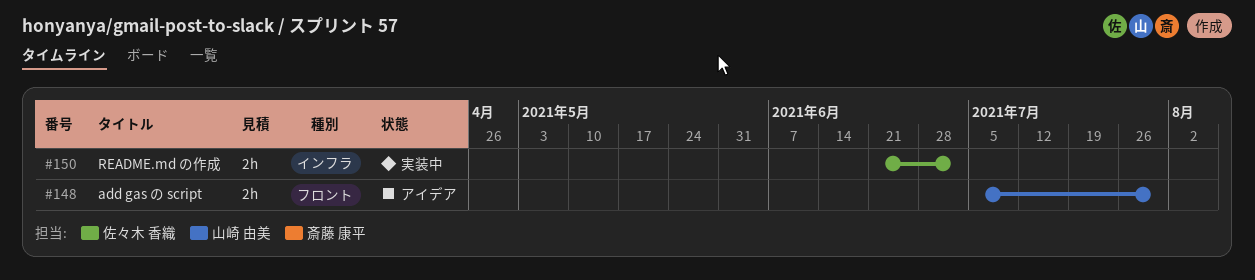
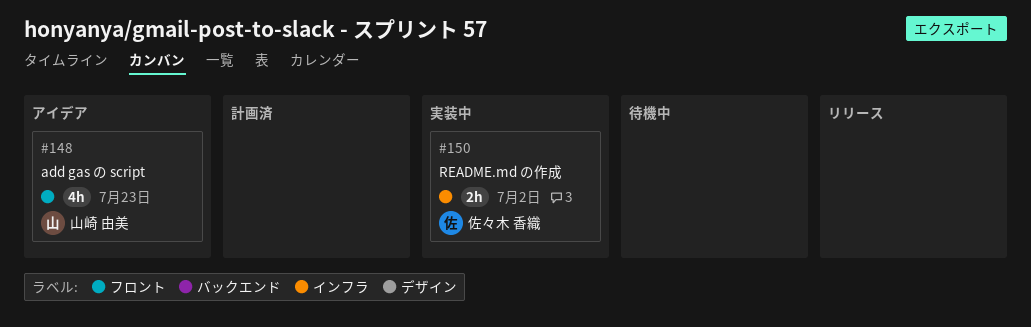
#148, estimate: 2h -> 4h
#148, due: Jul 30 -> Jul 23

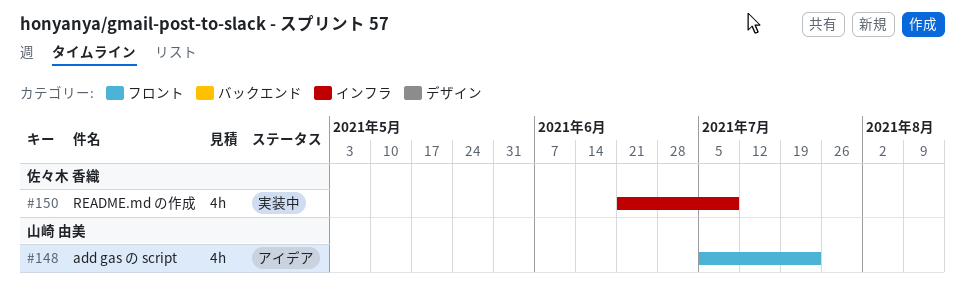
#150, estimate: 2h -> 4h
#150, due: Jul 2 -> Jul 9

